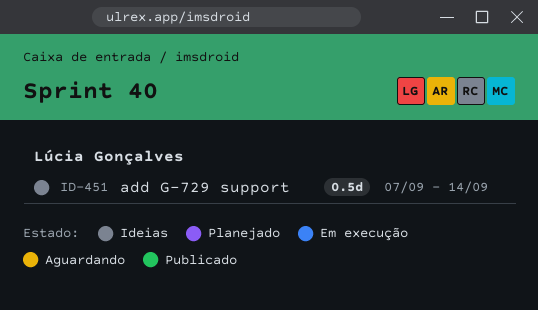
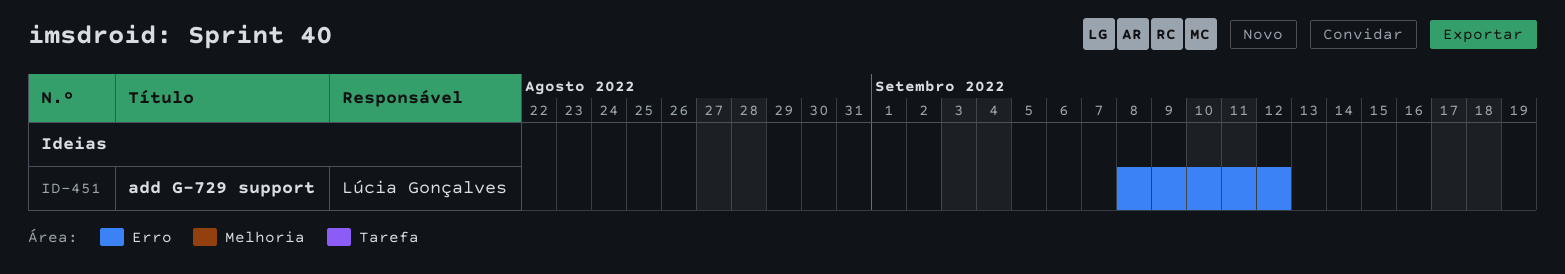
ID-451, start: Sep 7 -> Sep 8
ID-451, due: Sep 14 -> Sep 12

